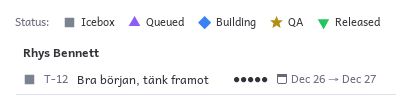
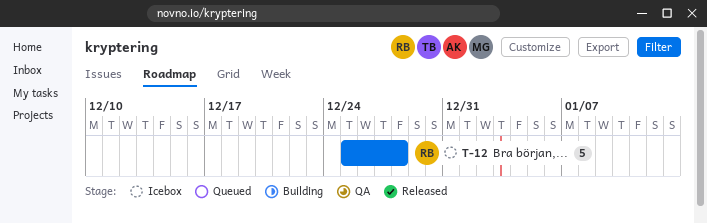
T-12, start: Dec 26 -> Dec 25
T-12, due: Dec 27 -> Dec 28

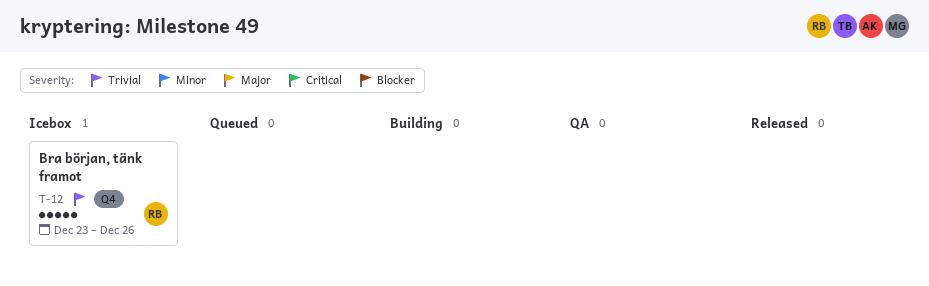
T-12, start: Dec 25 -> Dec 23
T-12, due: Dec 28 -> Dec 26

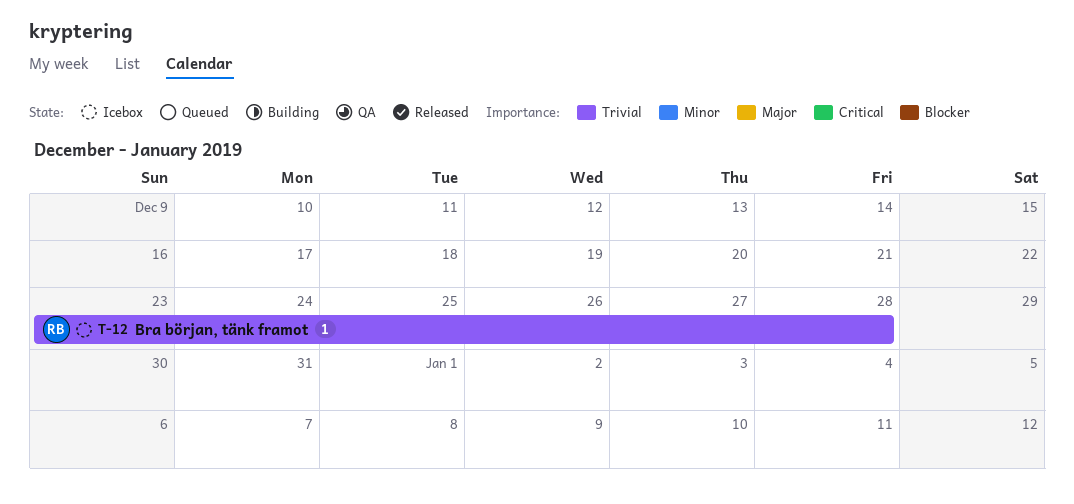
T-12, estimate: 5 -> 1
T-12, due: Dec 26 -> Dec 28

